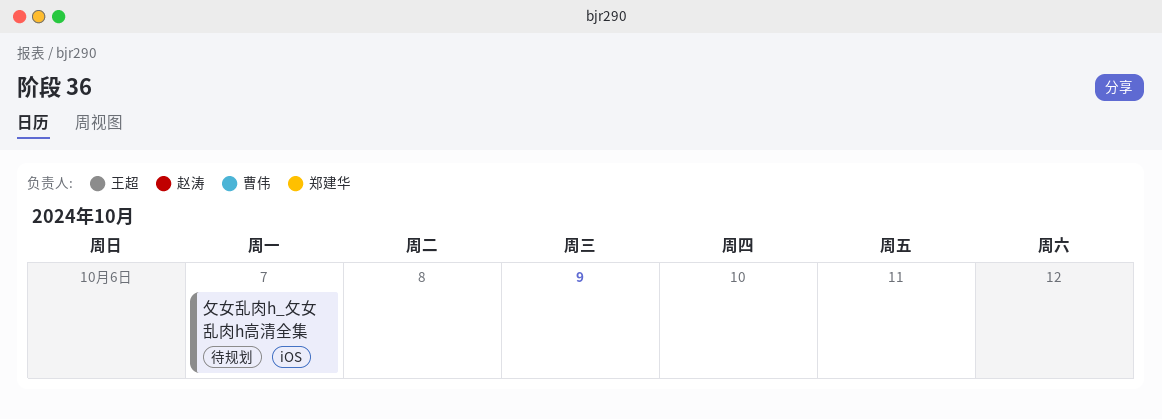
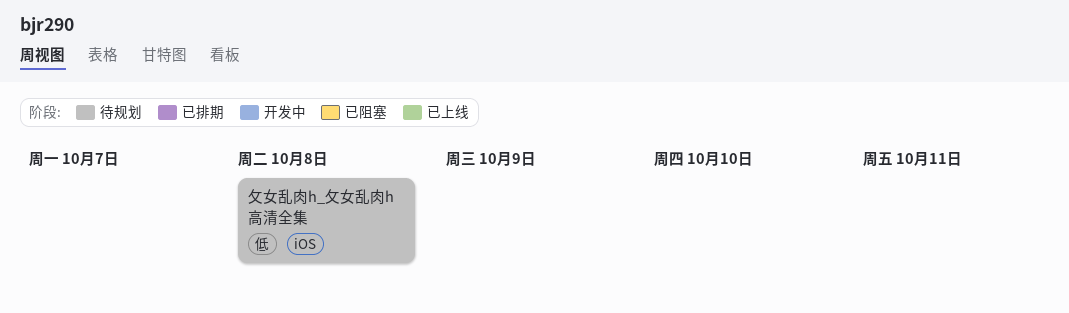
攵女乱肉h_攵女乱肉h高清全集, due: Oct 7 -> Oct 8

